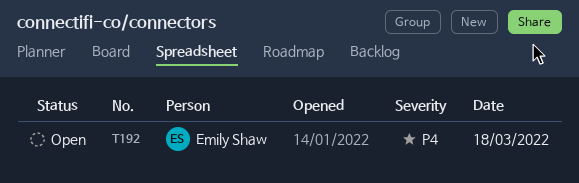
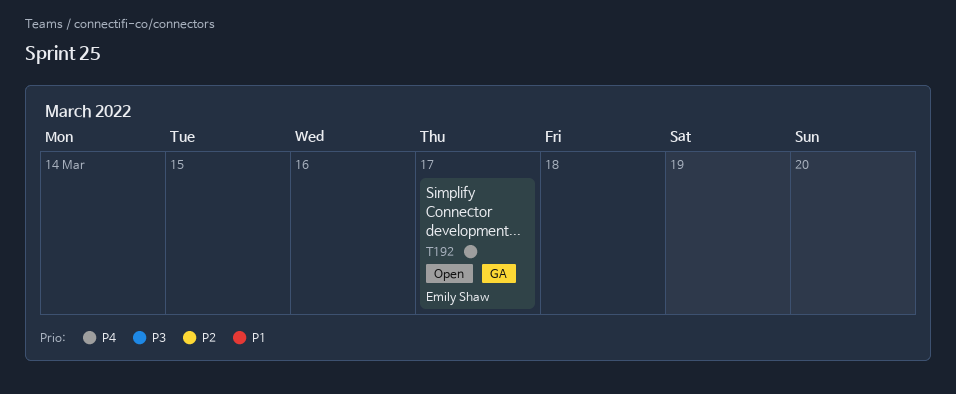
T192, day: Mar 18 -> Mar 17

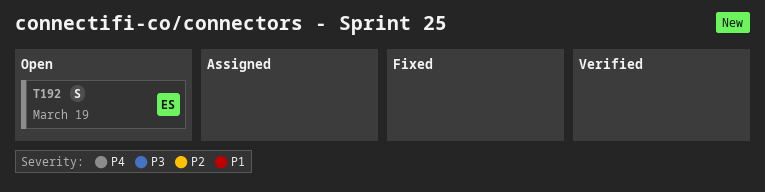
T192, day: Mar 17 -> Mar 19

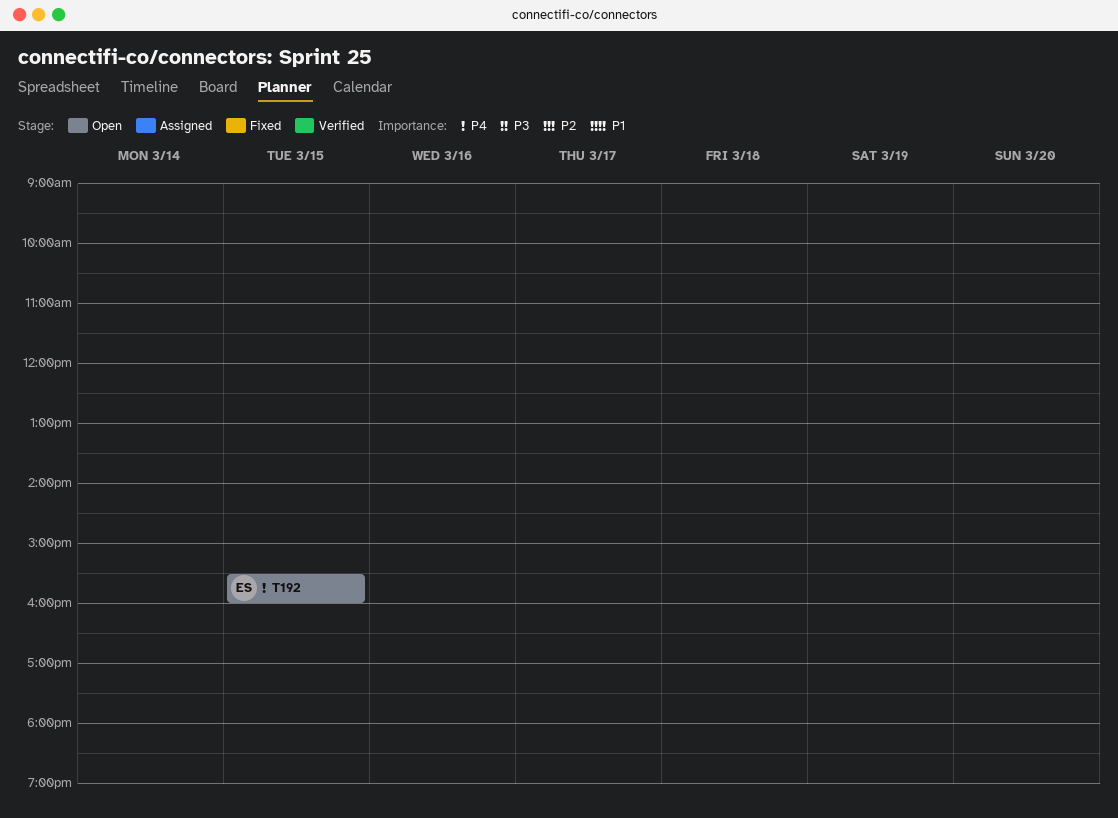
T192, day: Mar 19 -> Mar 15

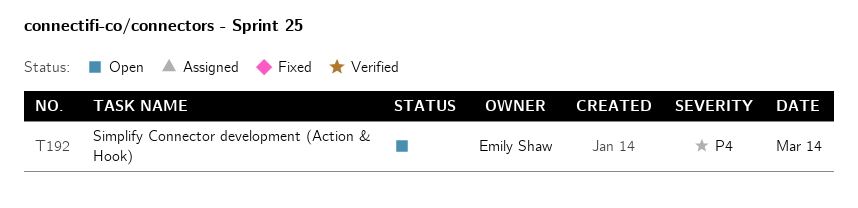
T192, day: Mar 15 -> Mar 14

